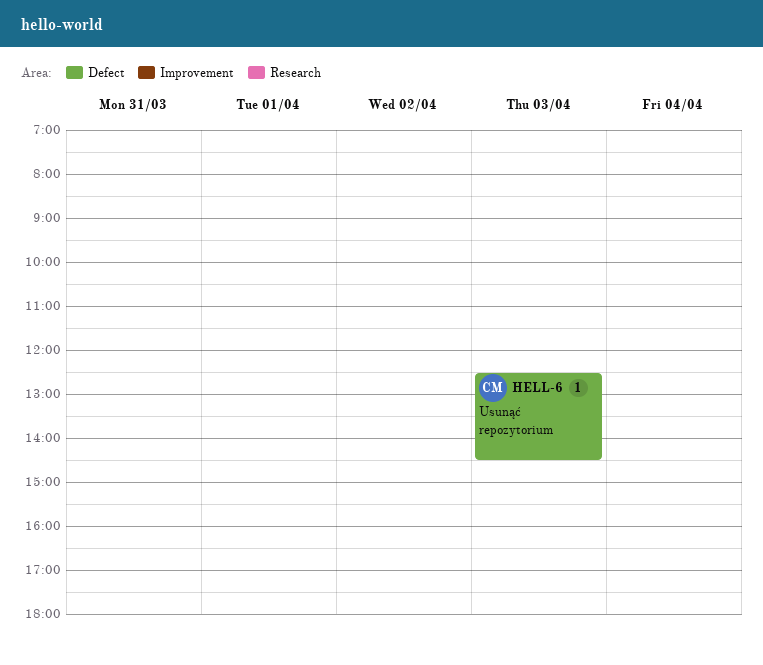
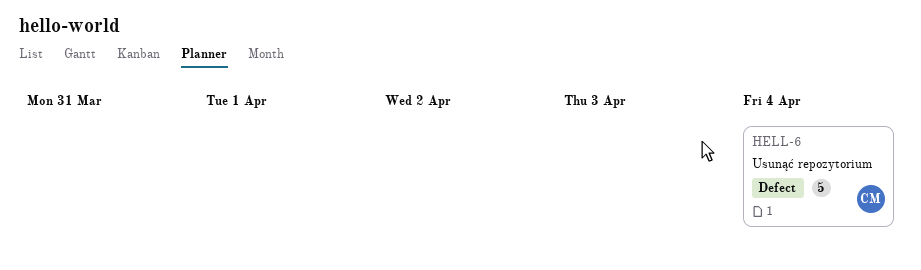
HELL-6, estimate: 1 -> 5
HELL-6, day: Apr 3 -> Apr 4

